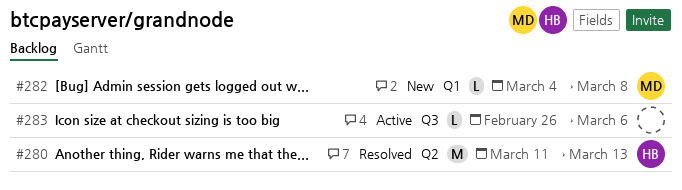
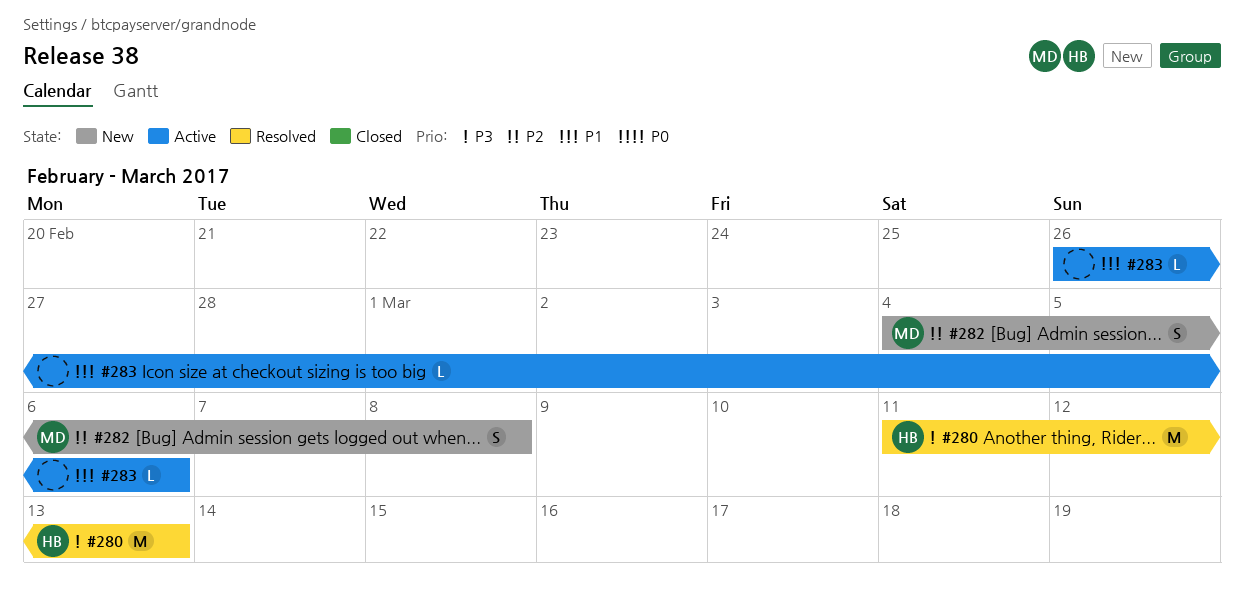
#282, estimate: L -> S

